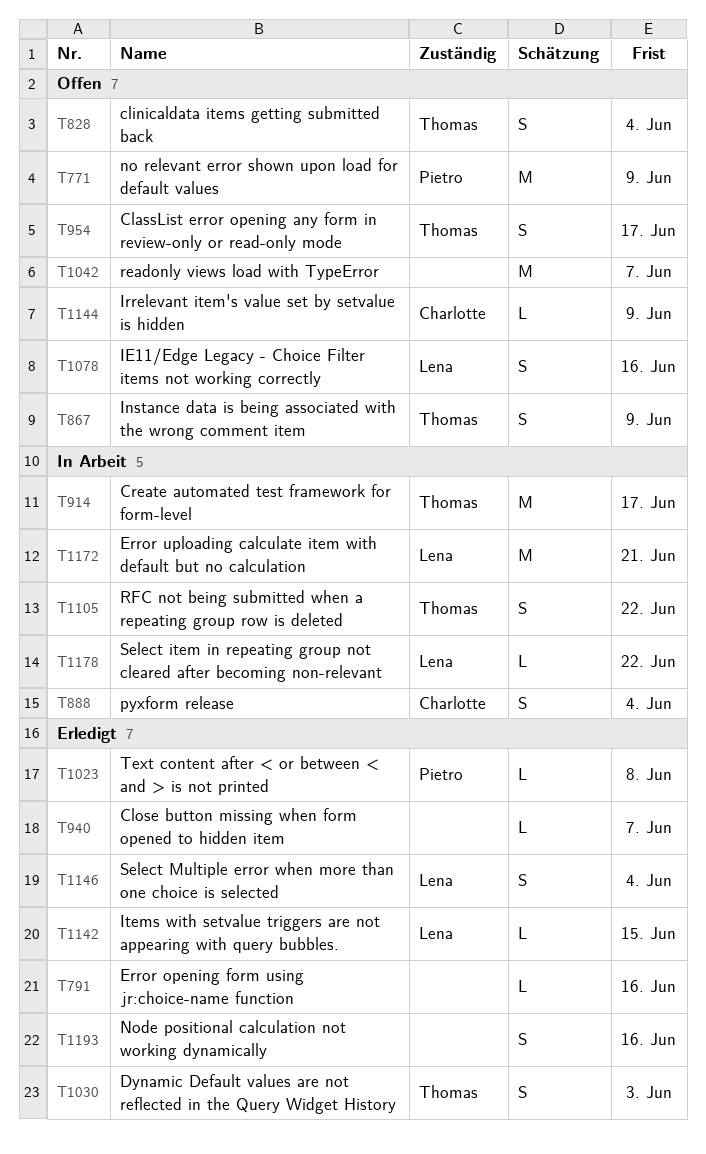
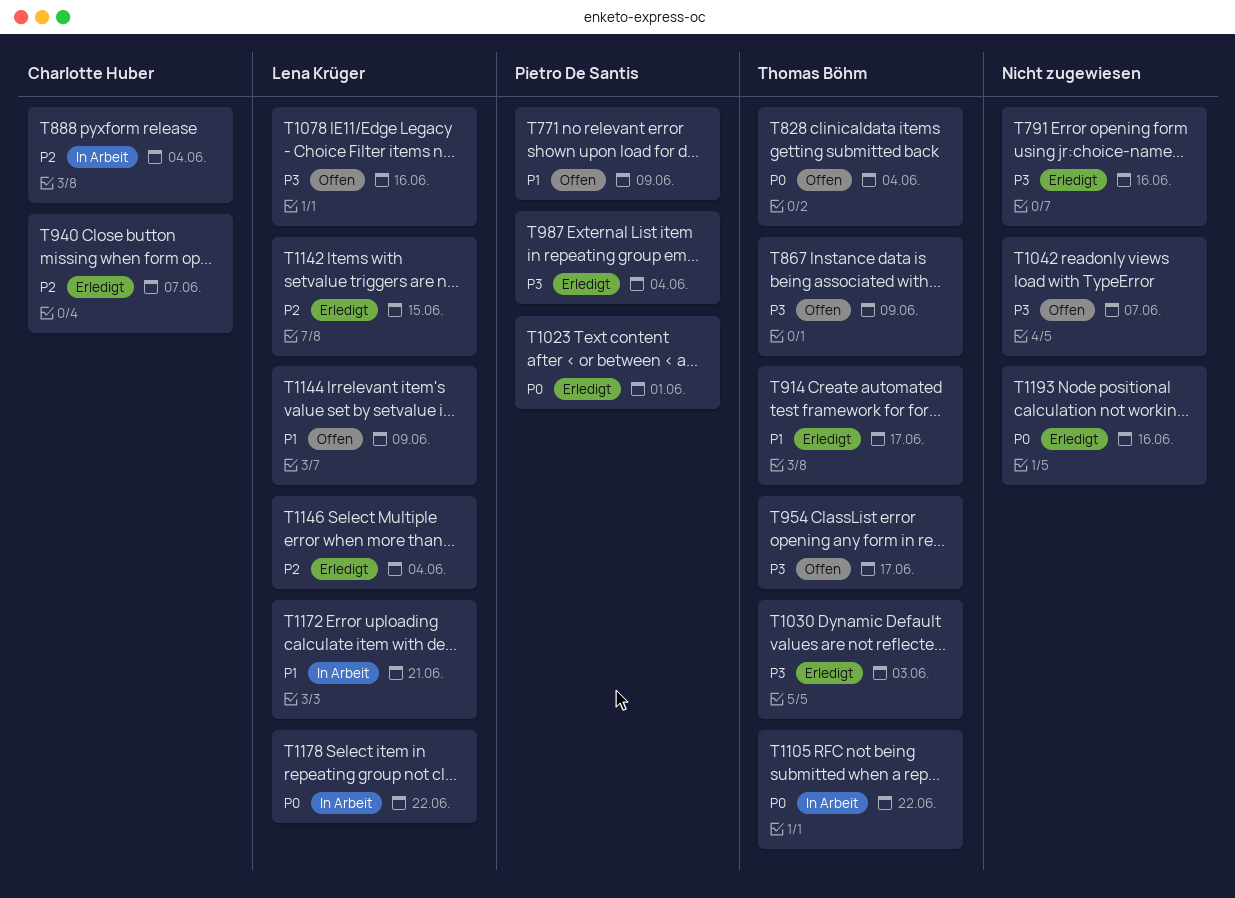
T914, status: In Arbeit -> Erledigt
T940, owner: none -> Charlotte Huber
T987: none -> present
T1023, due: Jun 8 -> Jun 1
T1144, owner: Charlotte Huber -> Lena Krüger

